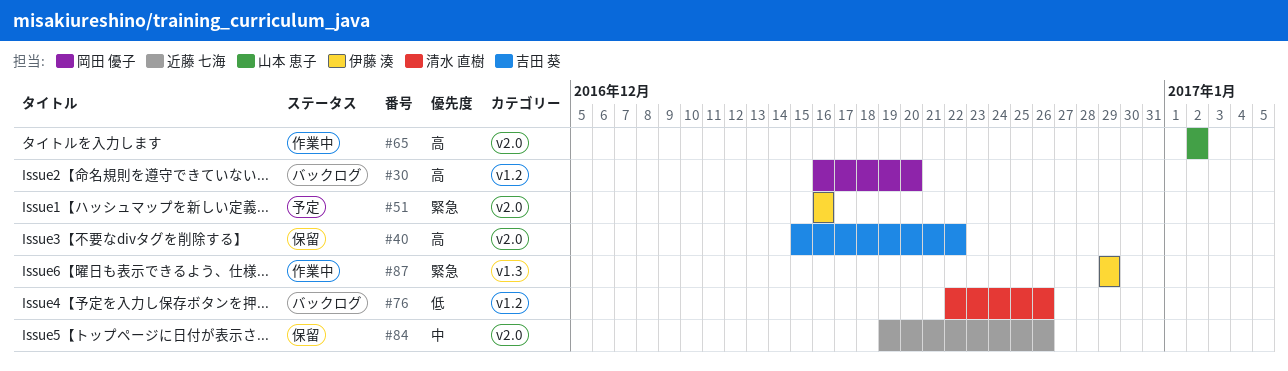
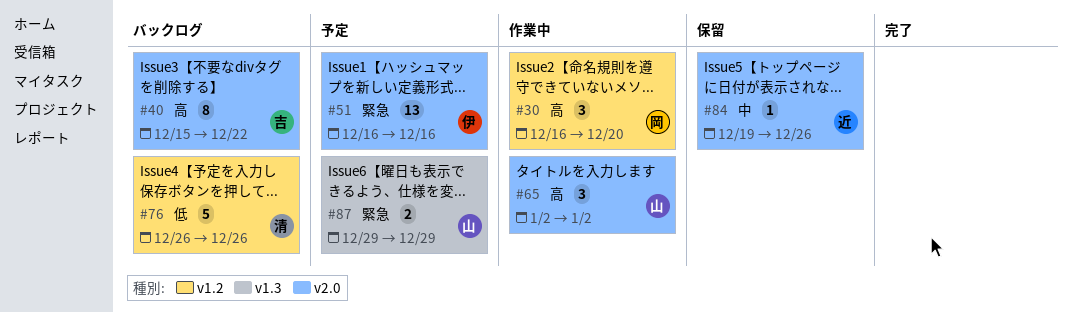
#30, status: バックログ -> 作業中
#40, status: 保留 -> バックログ
#76, start: Dec 22 -> Dec 26
#87, status: 作業中 -> 予定
#87, owner: 伊藤 湊 -> 山本 恵子

